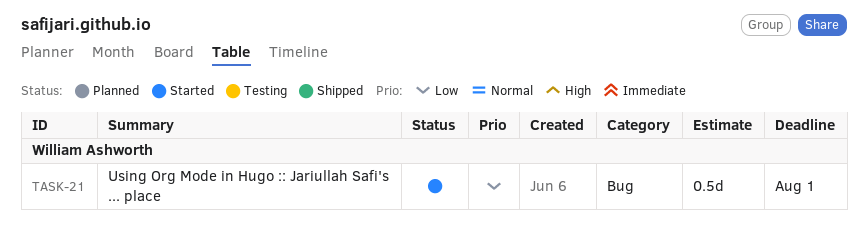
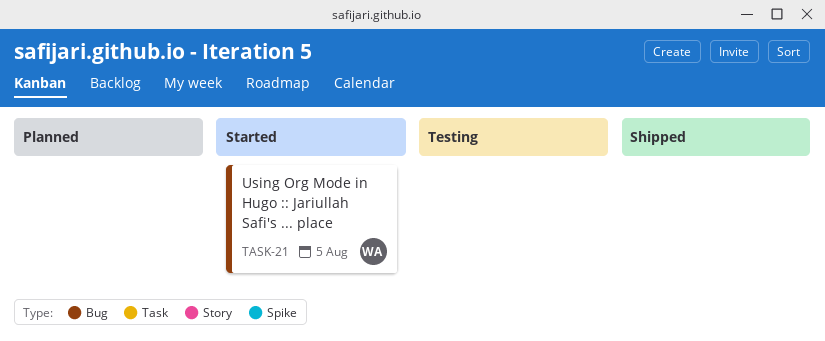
TASK-21, due: Aug 1 -> Aug 5

